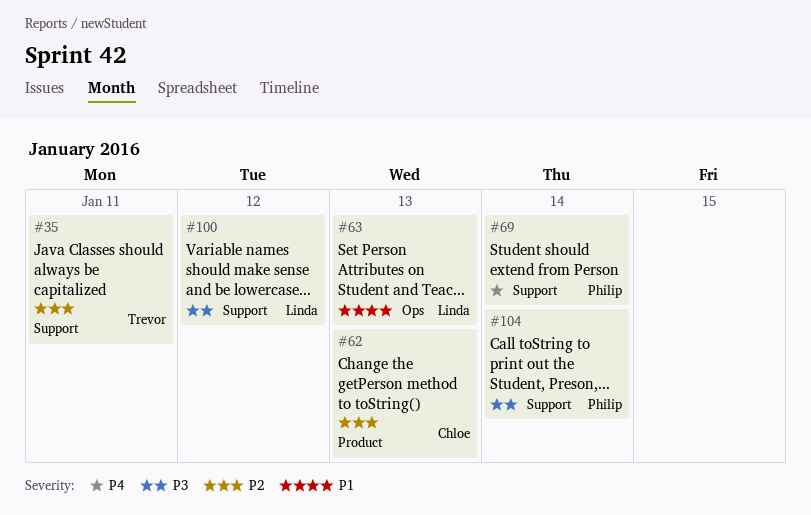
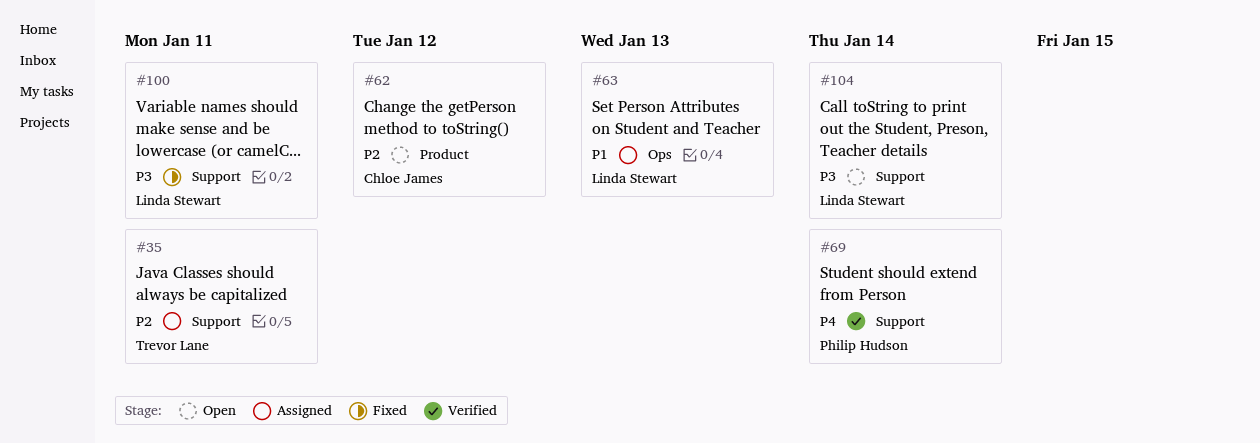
#62, due: Jan 13 -> Jan 12
#100, due: Jan 12 -> Jan 11
#104, owner: Philip Hudson -> Linda Stewart

